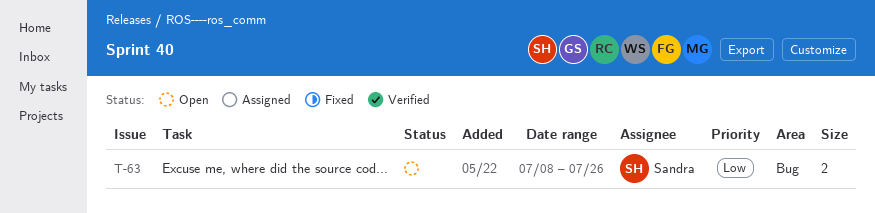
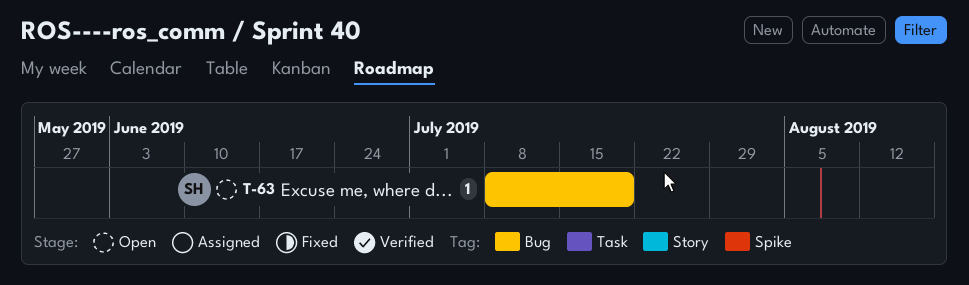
T-63, estimate: 2 -> 1
T-63, due: Jul 26 -> Jul 19

